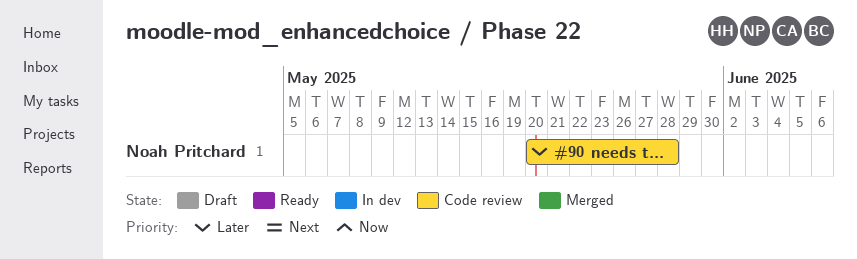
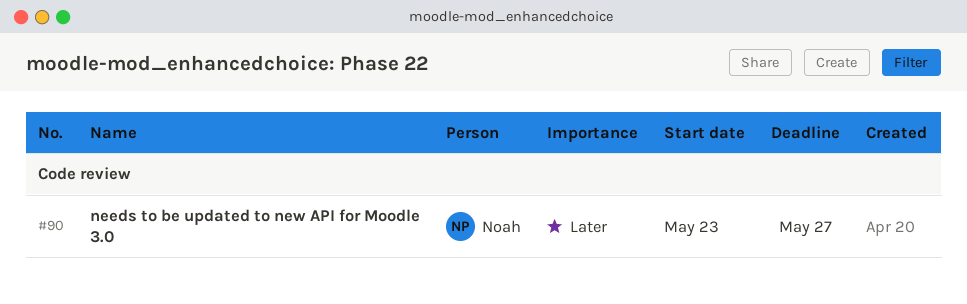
#90, start: May 20 -> May 23
#90, due: May 28 -> May 27

